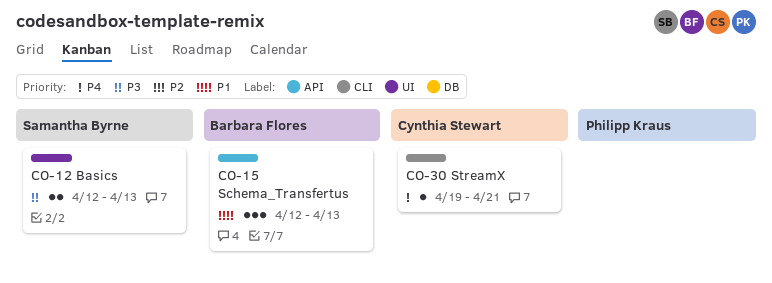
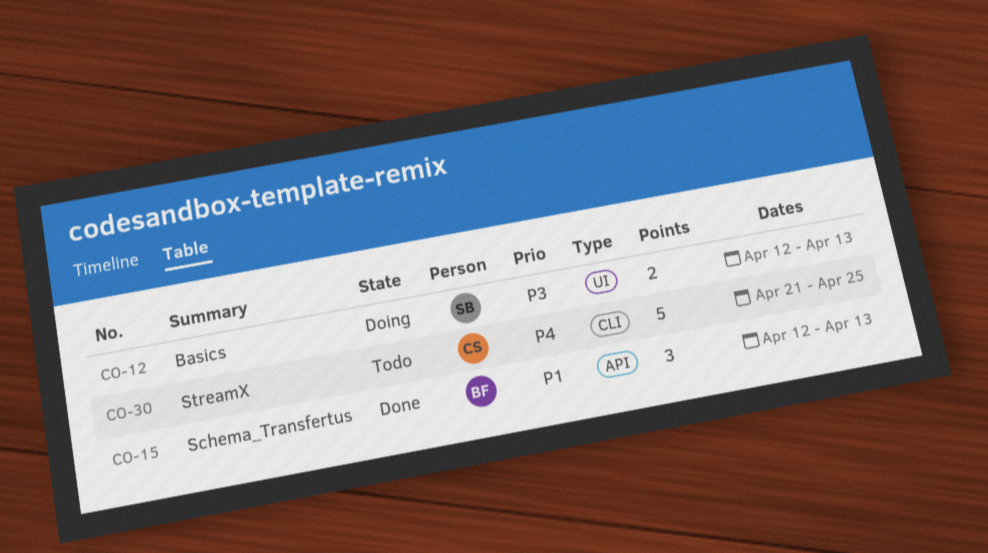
CO-30, estimate: 1 -> 5
CO-30, start: Apr 19 -> Apr 21
CO-30, due: Apr 21 -> Apr 25

